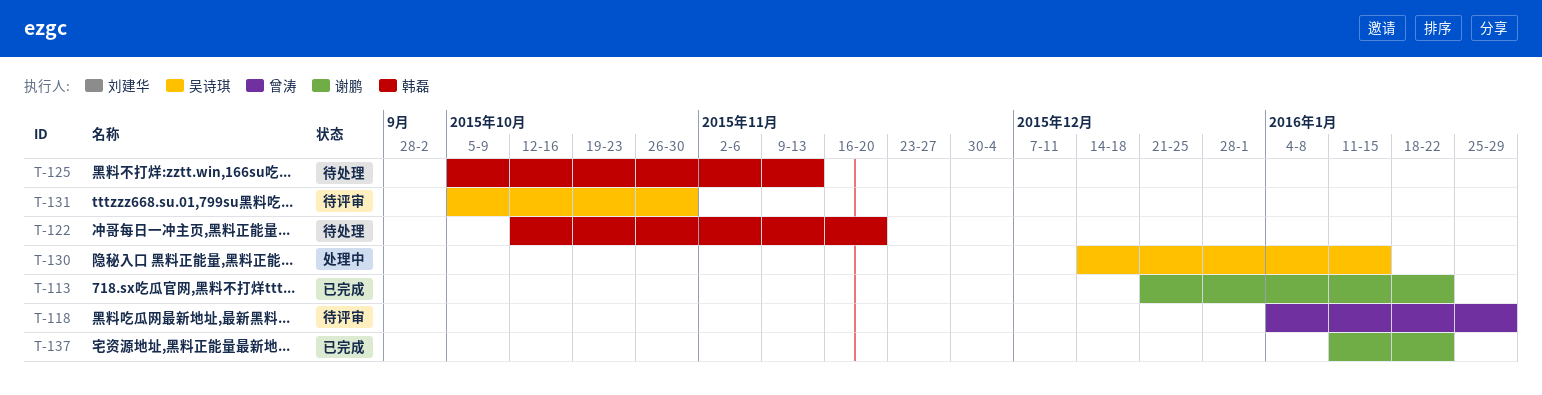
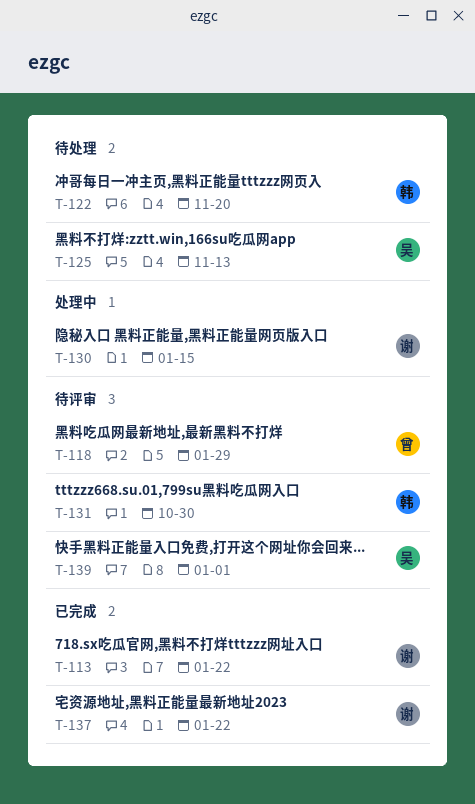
T-125, owner: 韩磊 -> 吴诗琪
T-130, owner: 吴诗琪 -> 谢鹏
T-131, owner: 吴诗琪 -> 韩磊
T-139: none -> present

